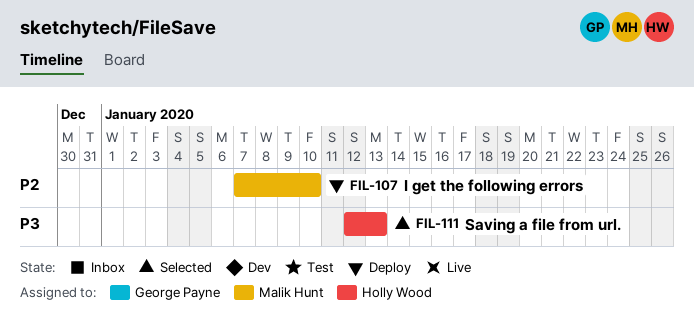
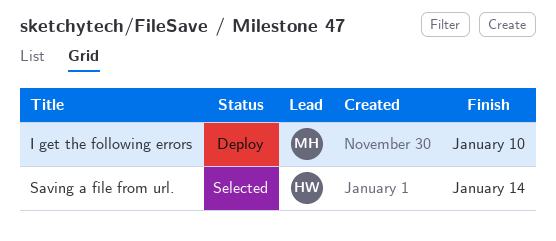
Saving a file from url., due: Jan 13 -> Jan 14

